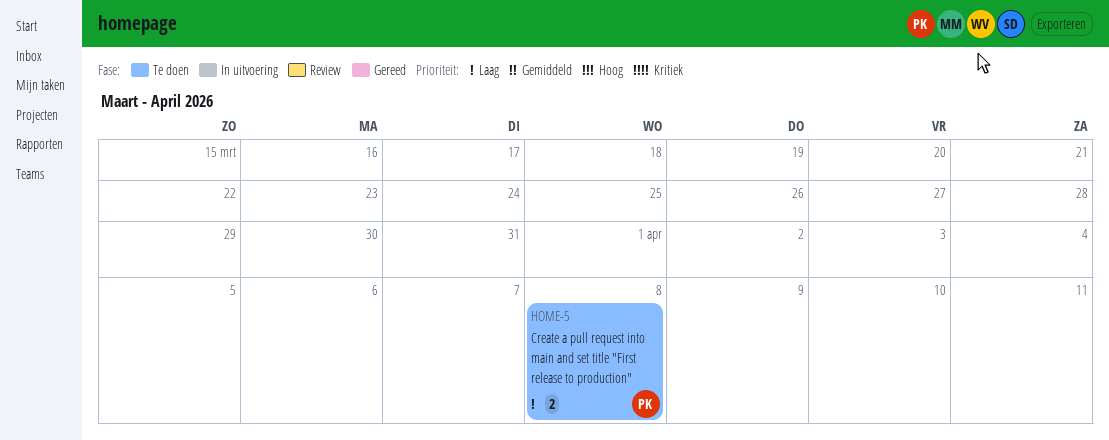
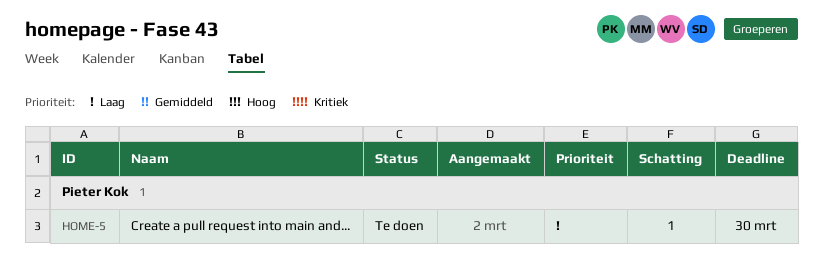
HOME-5, estimate: 2 -> 1
HOME-5, due: Apr 8 -> Mar 30

